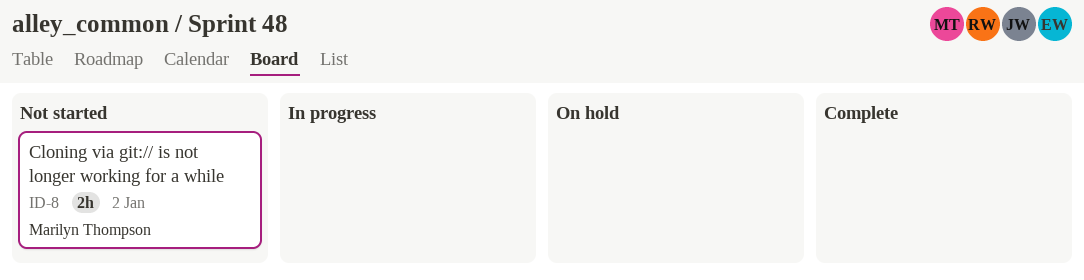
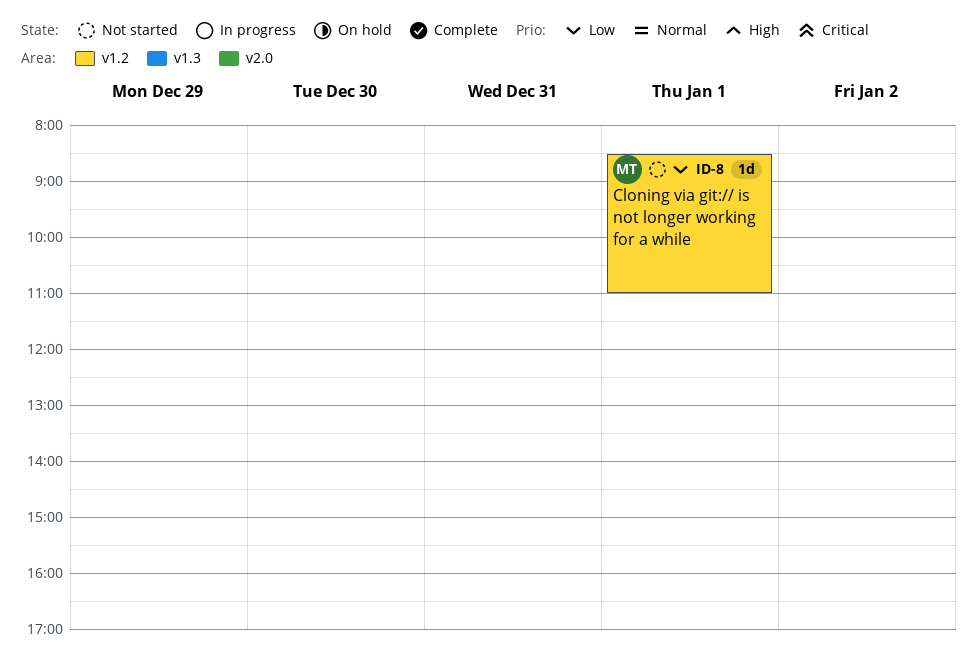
ID-8, estimate: 2h -> 1d
ID-8, day: Jan 2 -> Jan 1

